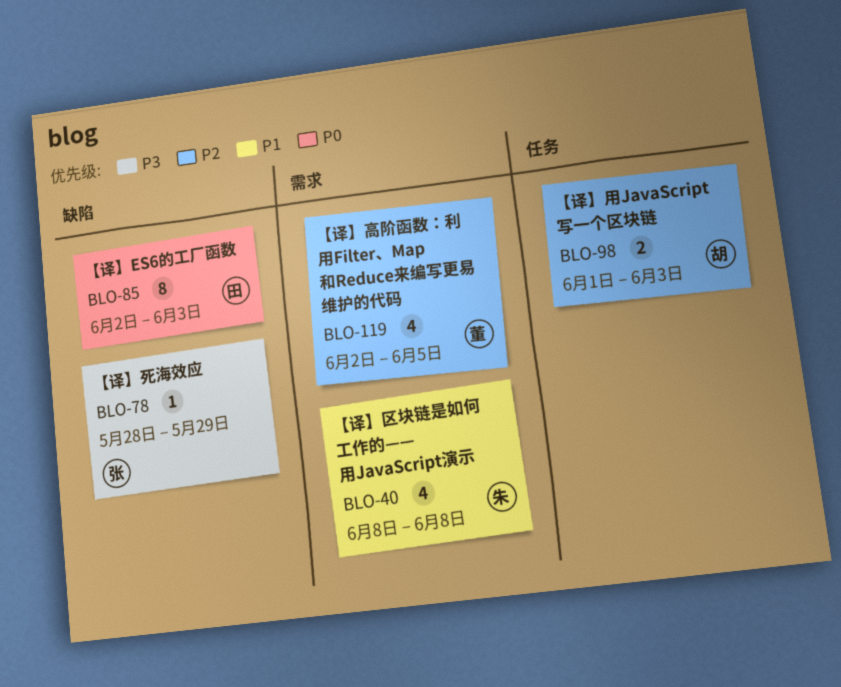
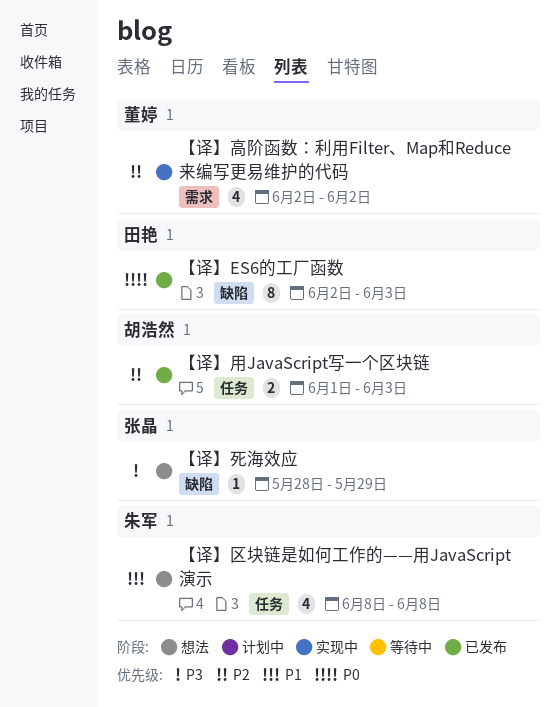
【译】区块链是如何工作的——用JavaScript演示, label: 需求 -> 任务
【译】高阶函数：利用Filter、Map和Reduce来编写更易维护的代码, due: Jun 5 -> Jun 2

